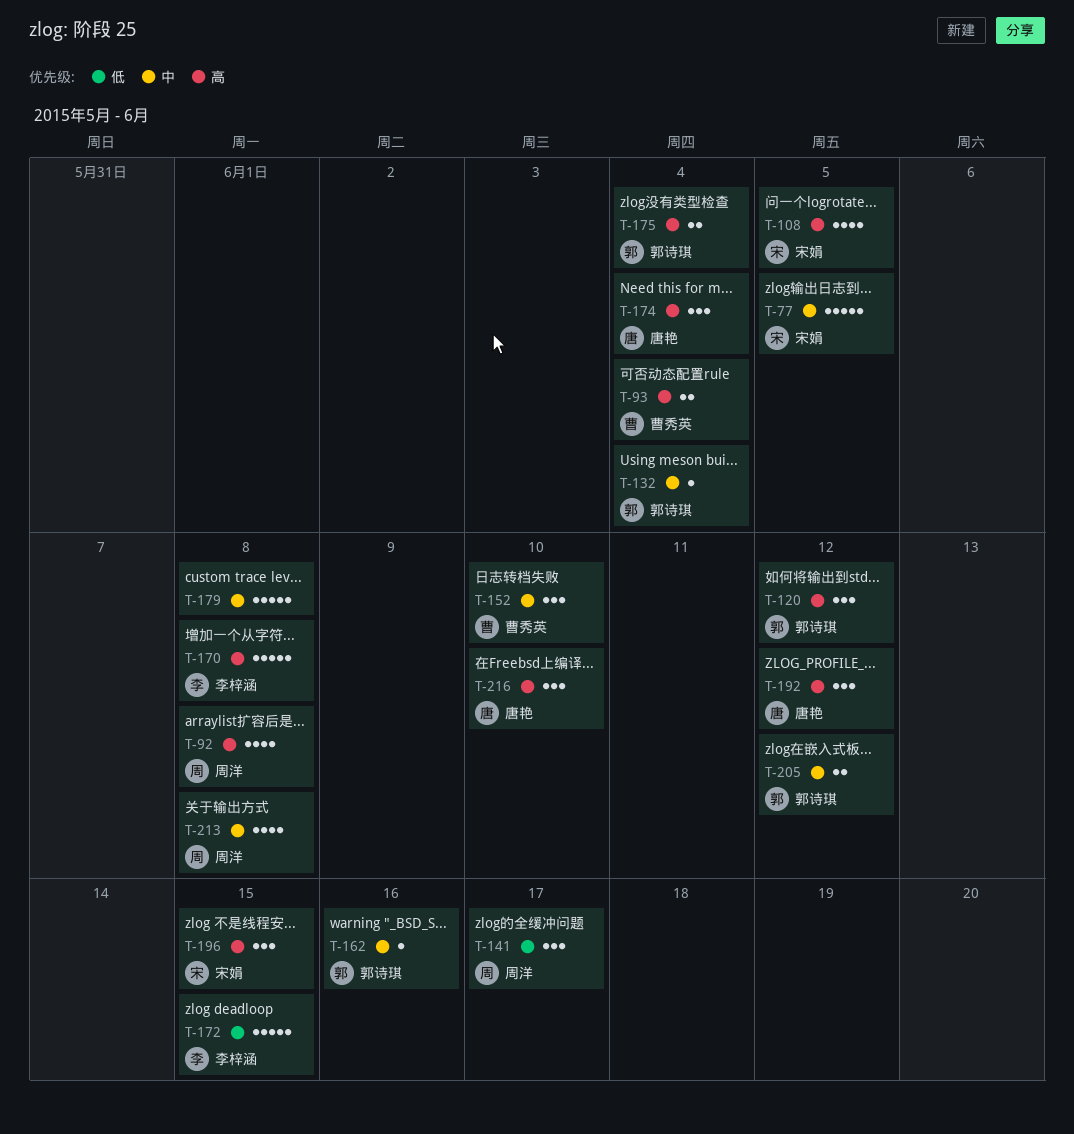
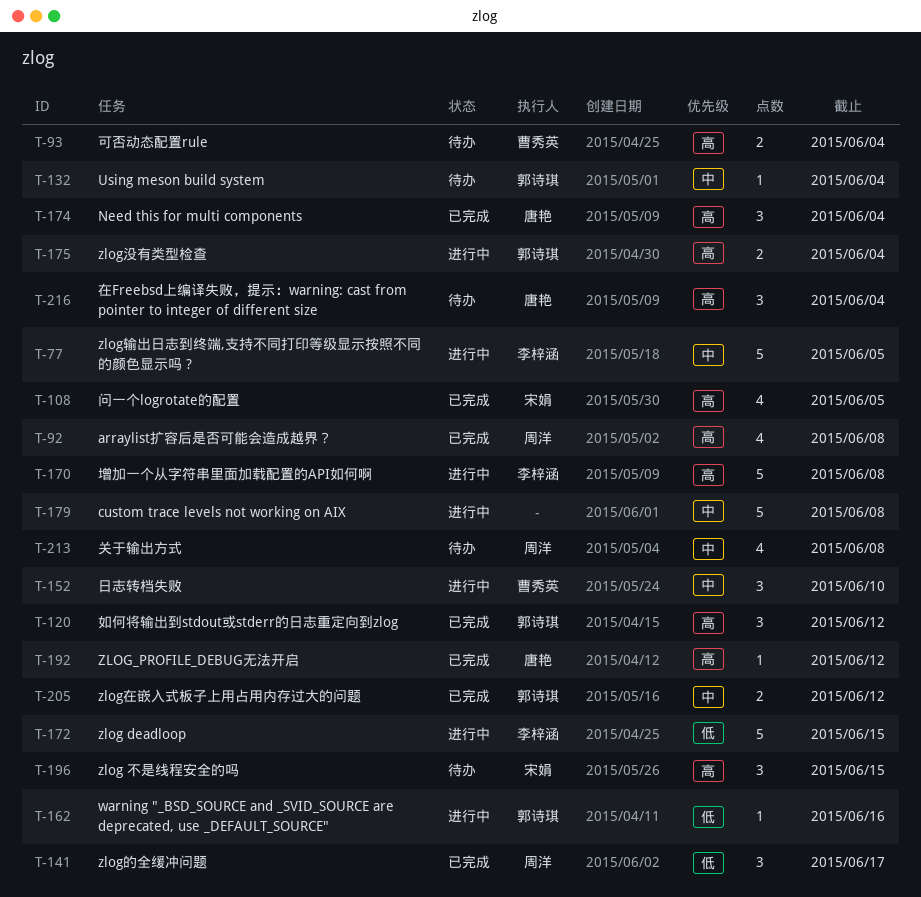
T-77, owner: 宋娟 -> 李梓涵
T-162, priority: 中 -> 低
T-192, estimate: 3 -> 1
T-216, due: Jun 10 -> Jun 4

